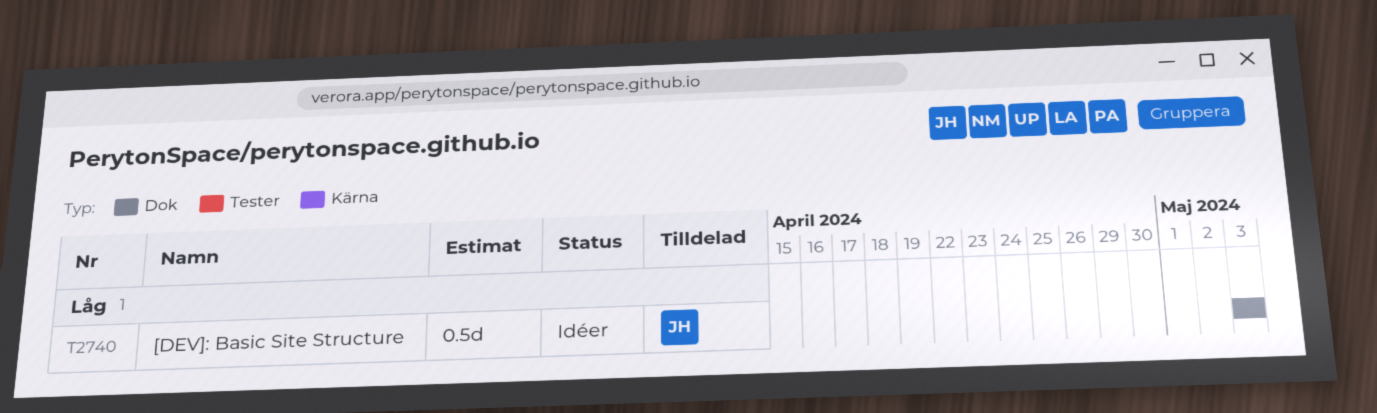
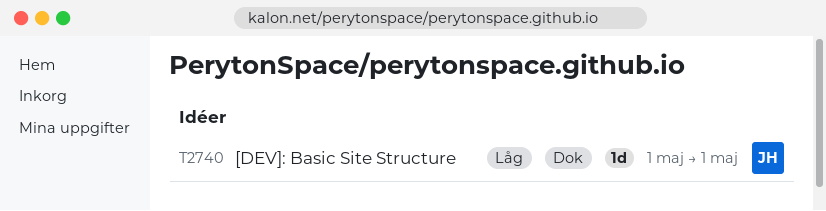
T2740, estimate: 0.5d -> 1d
T2740, start: May 3 -> May 1
T2740, due: May 3 -> May 1

